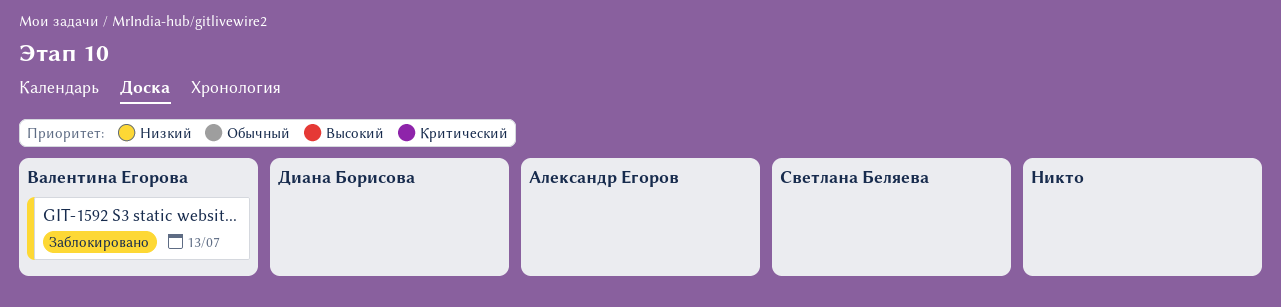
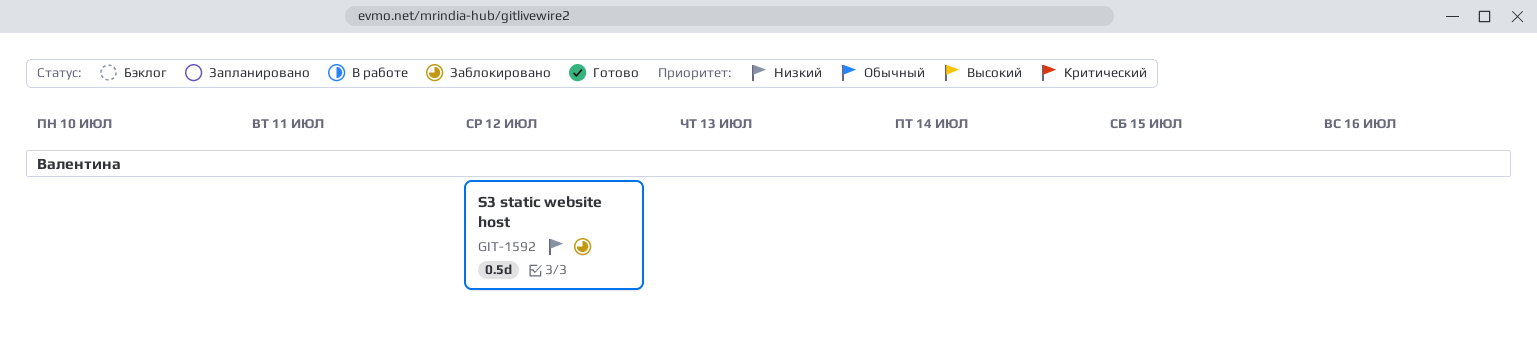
GIT-1592, due: Jul 13 -> Jul 12

